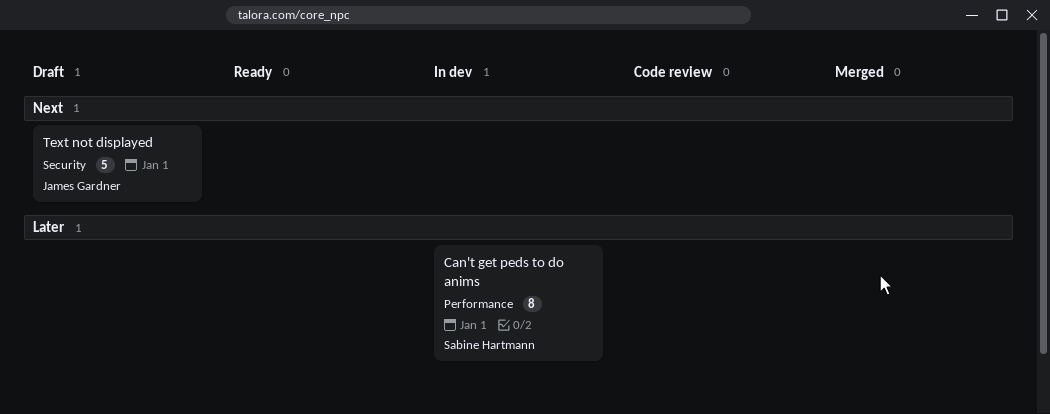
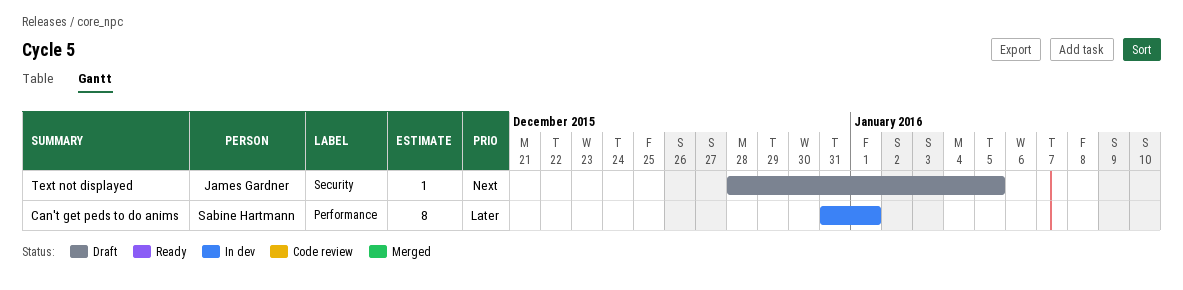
Text not displayed, estimate: 5 -> 1
Text not displayed, due: Jan 1 -> Jan 5

